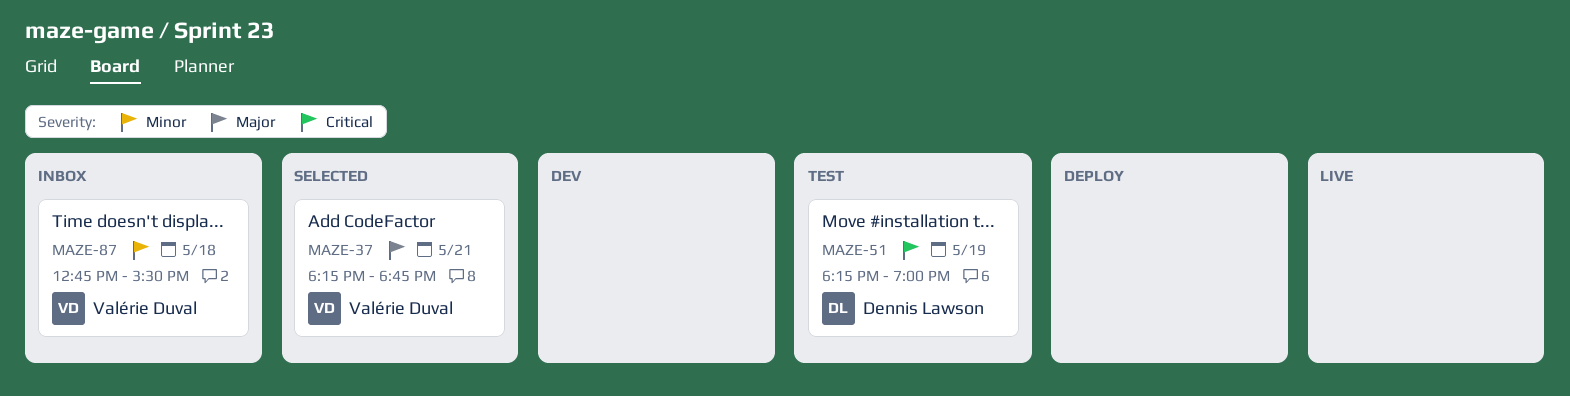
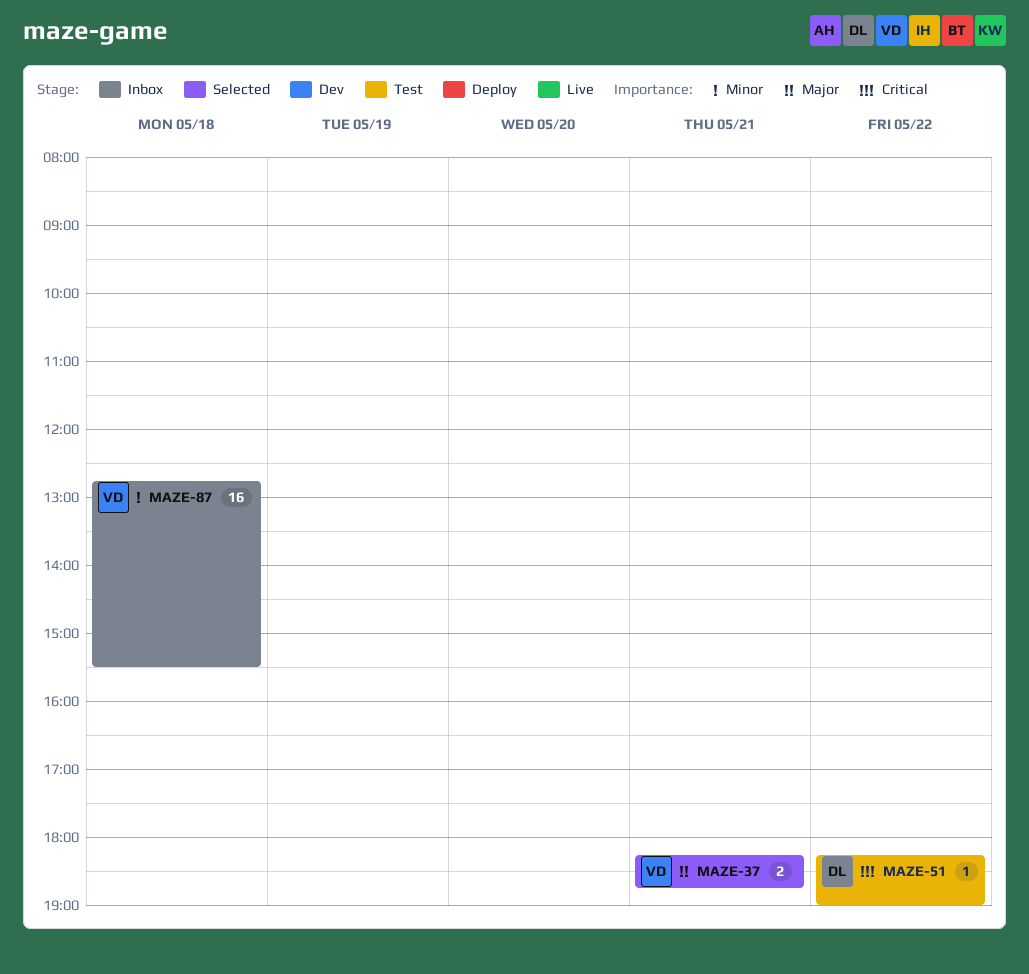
MAZE-51, day: May 19 -> May 22

